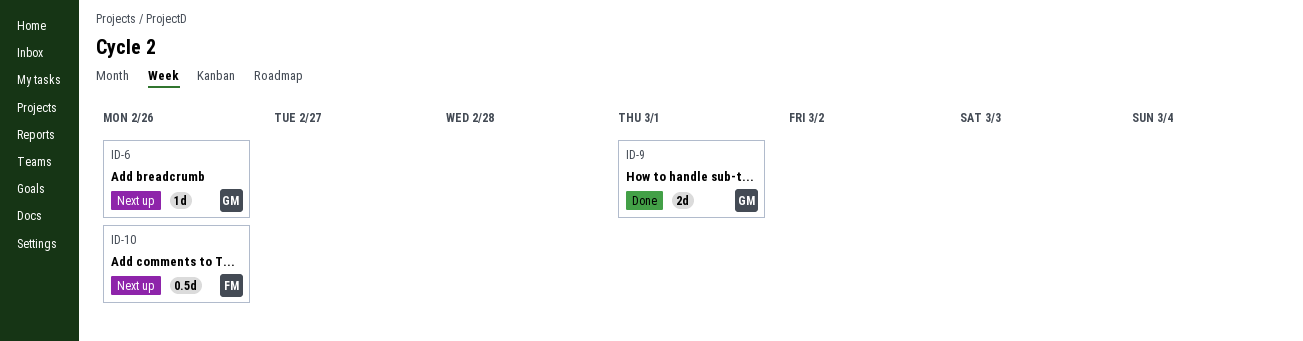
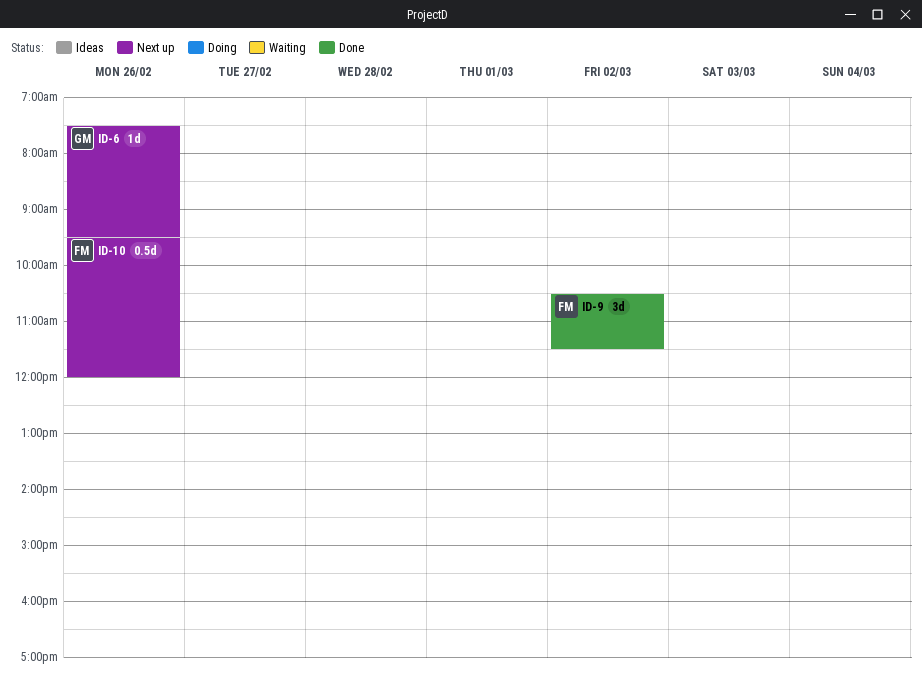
ID-9, owner: GM -> FM
ID-9, estimate: 2d -> 3d
ID-9, day: Mar 1 -> Mar 2

